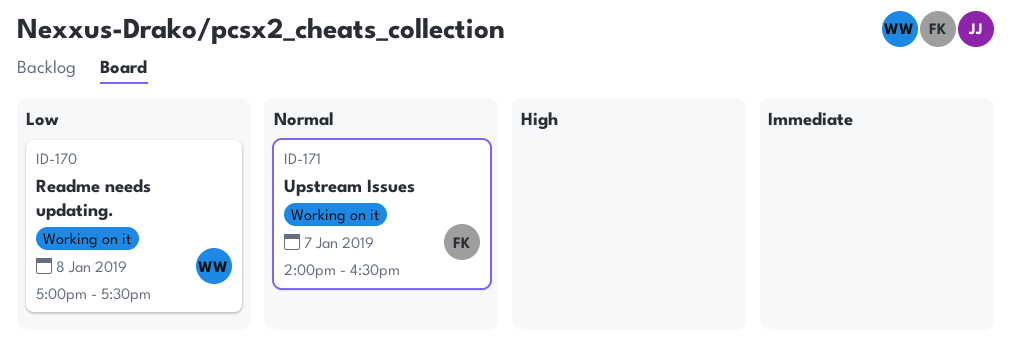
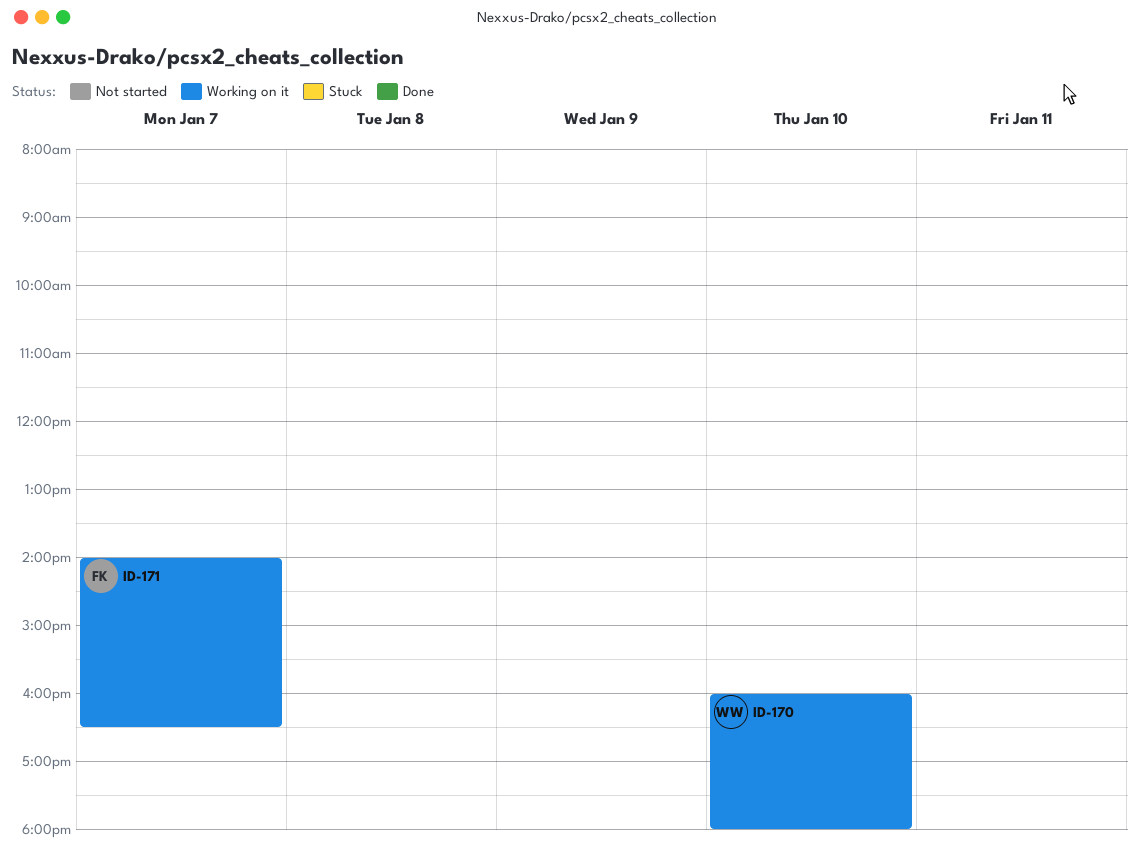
ID-170, day: Jan 8 -> Jan 10
ID-170, begins: 17:00 -> 16:00
ID-170, ends: 17:30 -> 18:00

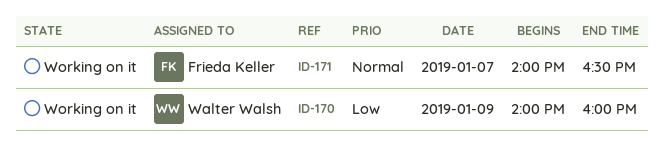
ID-170, day: Jan 10 -> Jan 9
ID-170, begins: 16:00 -> 14:00
ID-170, ends: 18:00 -> 16:00

